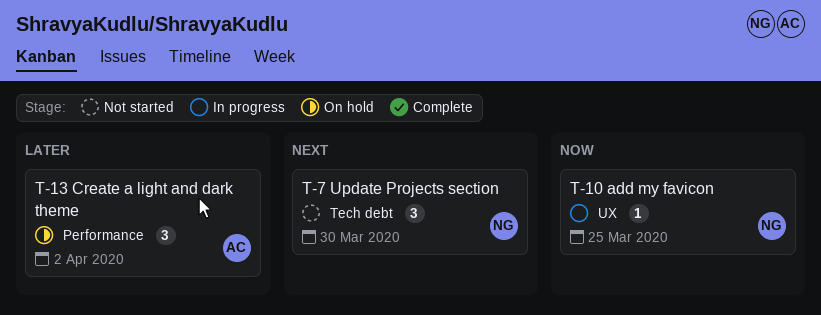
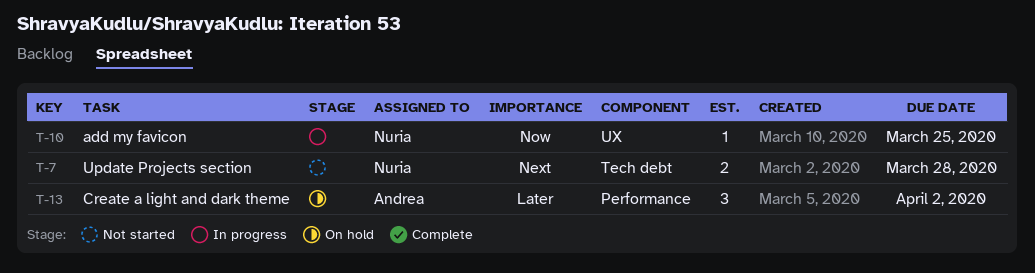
T-7, estimate: 3 -> 2
T-7, due: Mar 30 -> Mar 28

